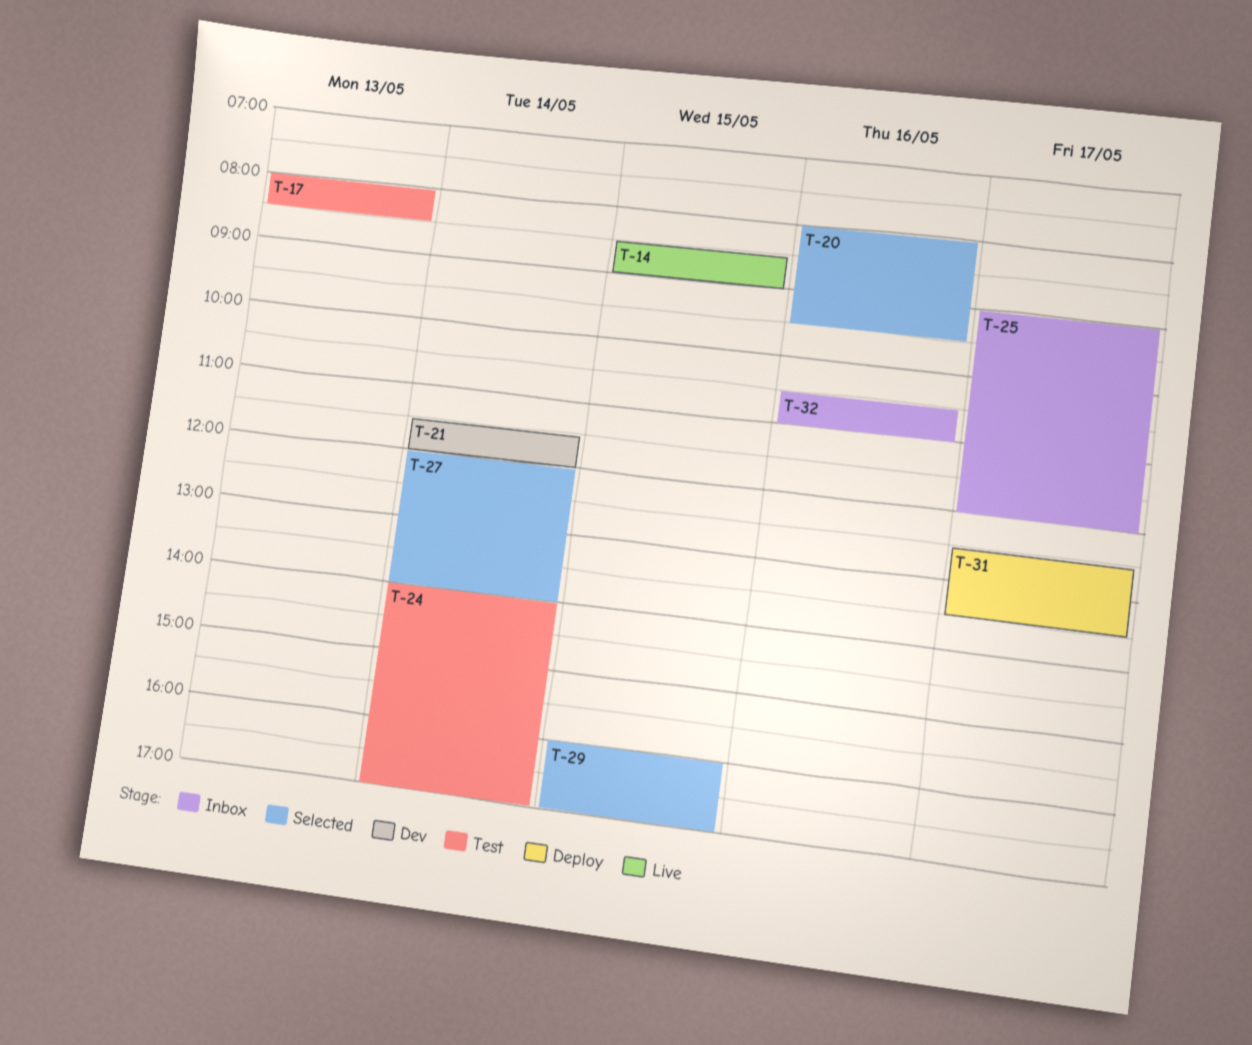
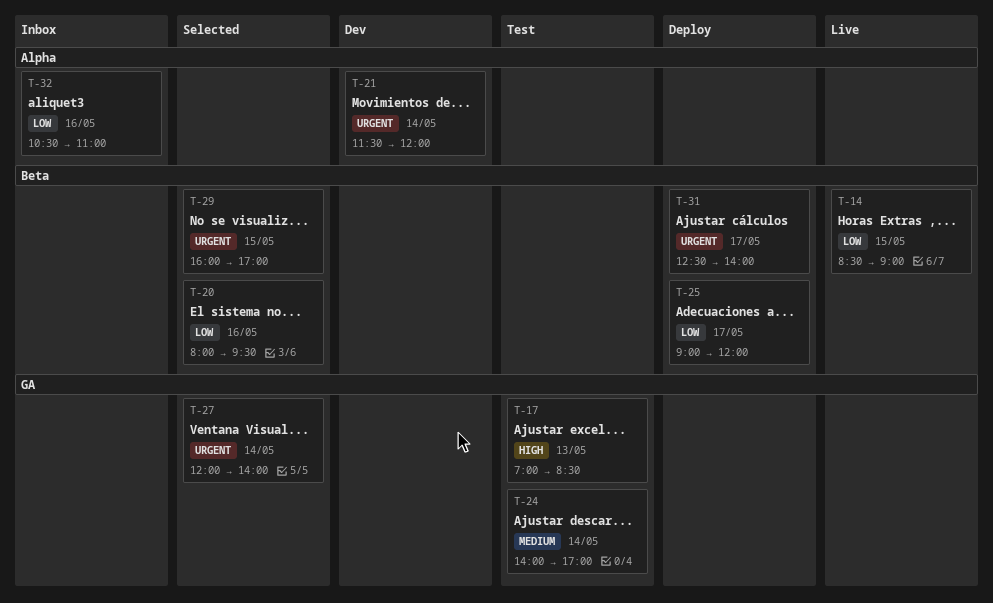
T-17, begins: 08:00 -> 07:00
T-25, status: Inbox -> Deploy
T-31, ends: 13:30 -> 14:00

